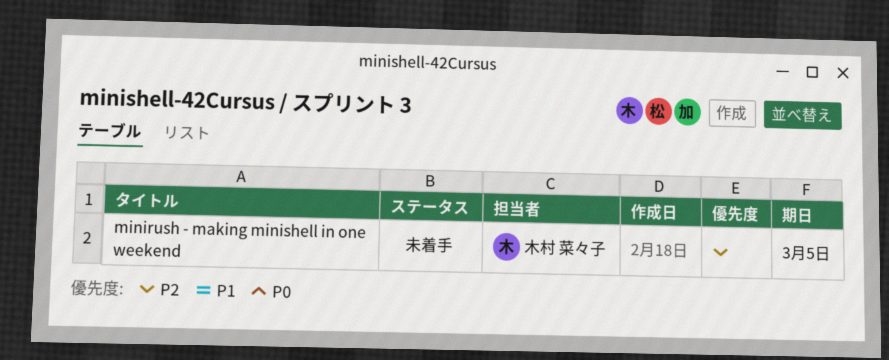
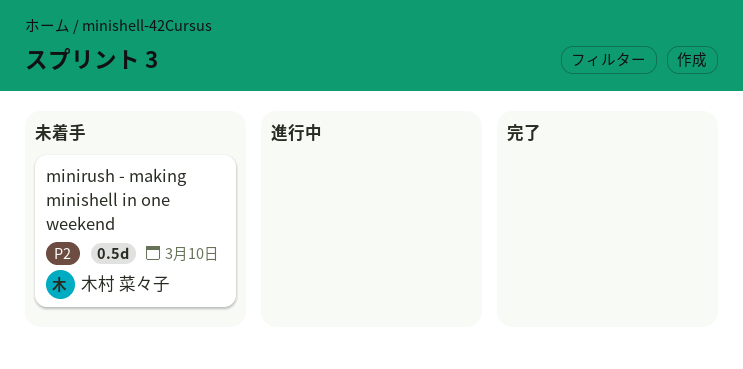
minirush - making minishell in one weekend, due: Mar 5 -> Mar 10

